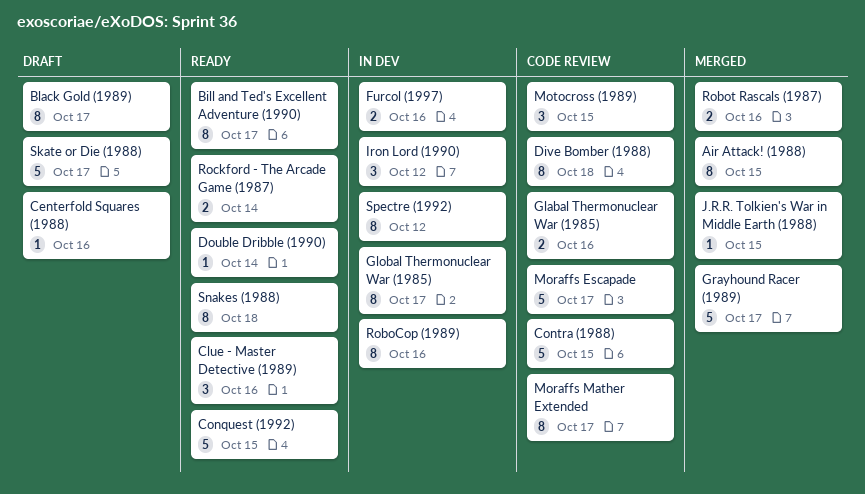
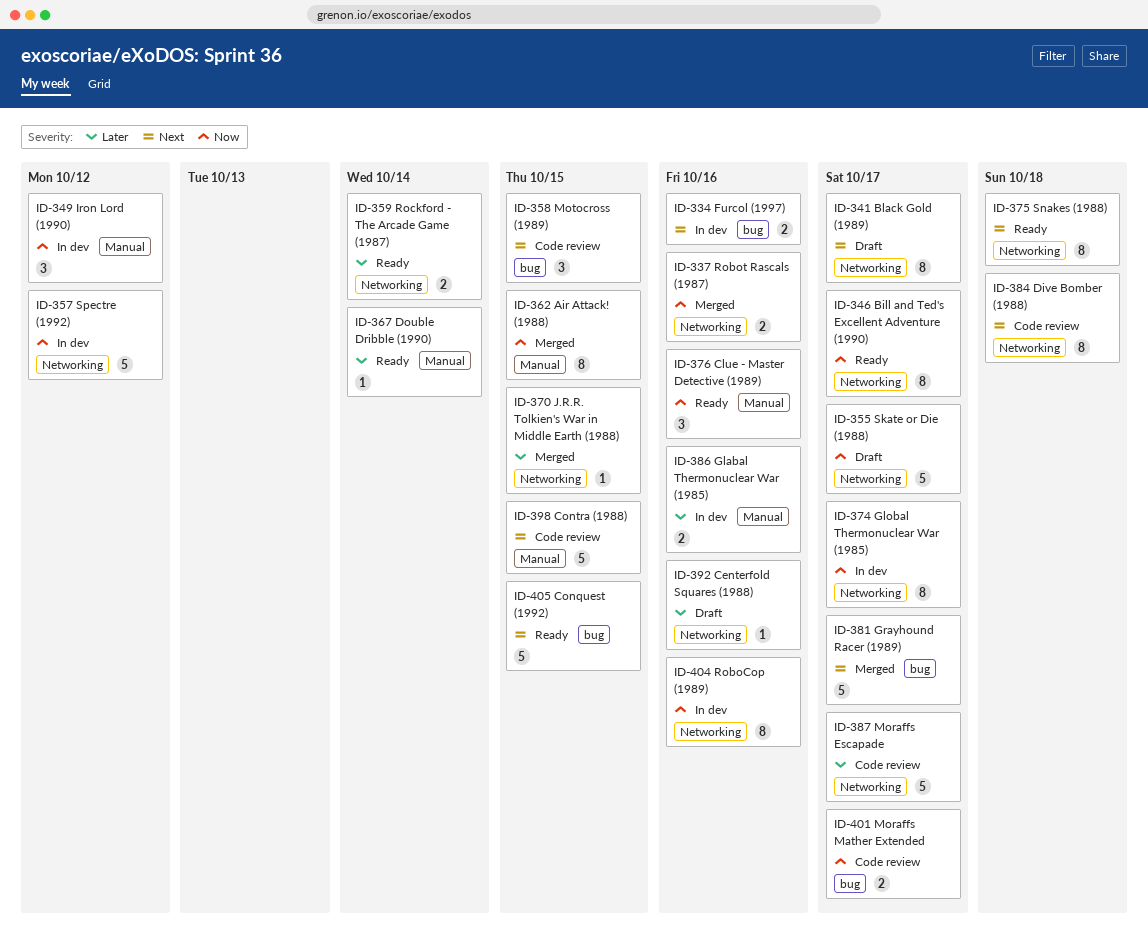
Glabal Thermonuclear War (1985), status: Code review -> In dev
Moraffs Mather Extended, estimate: 8 -> 2
Spectre (1992), estimate: 8 -> 5

